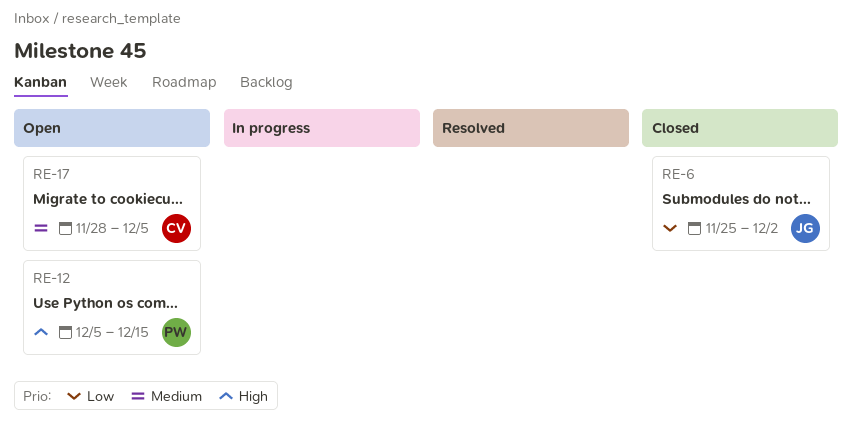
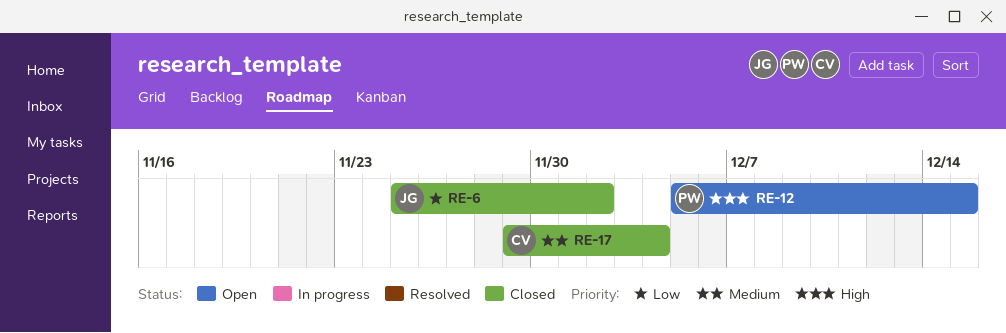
RE-17, status: Open -> Closed
RE-17, start: Nov 28 -> Nov 29
RE-17, due: Dec 5 -> Dec 4

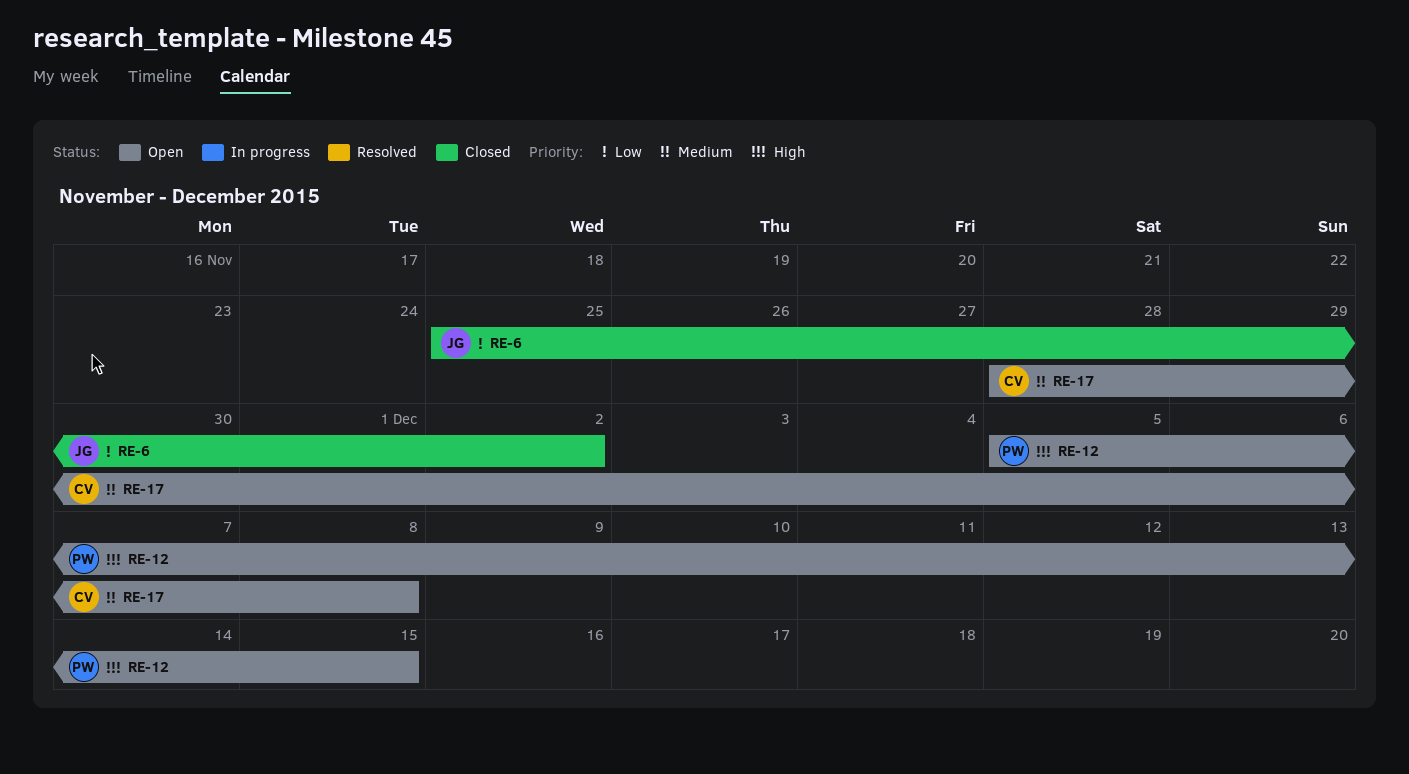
RE-17, status: Closed -> Open
RE-17, start: Nov 29 -> Nov 28
RE-17, due: Dec 4 -> Dec 8

